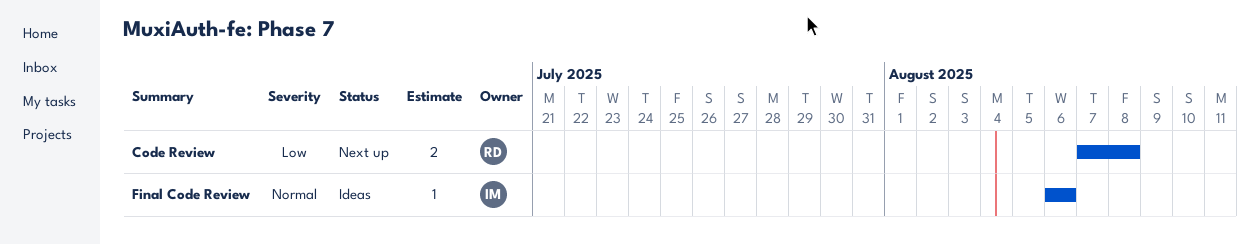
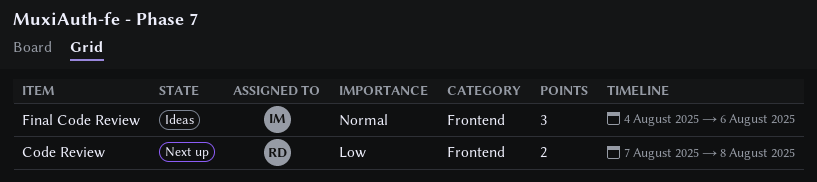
Final Code Review, estimate: 1 -> 3
Final Code Review, start: Aug 6 -> Aug 4

